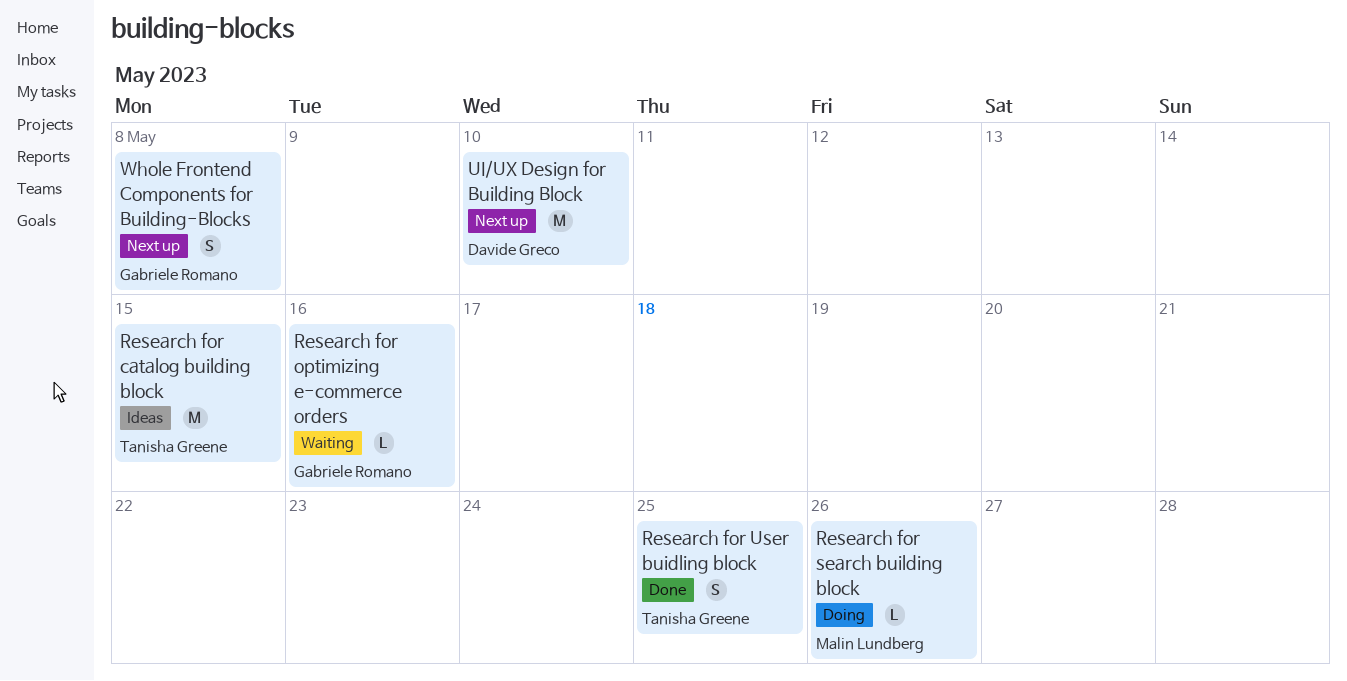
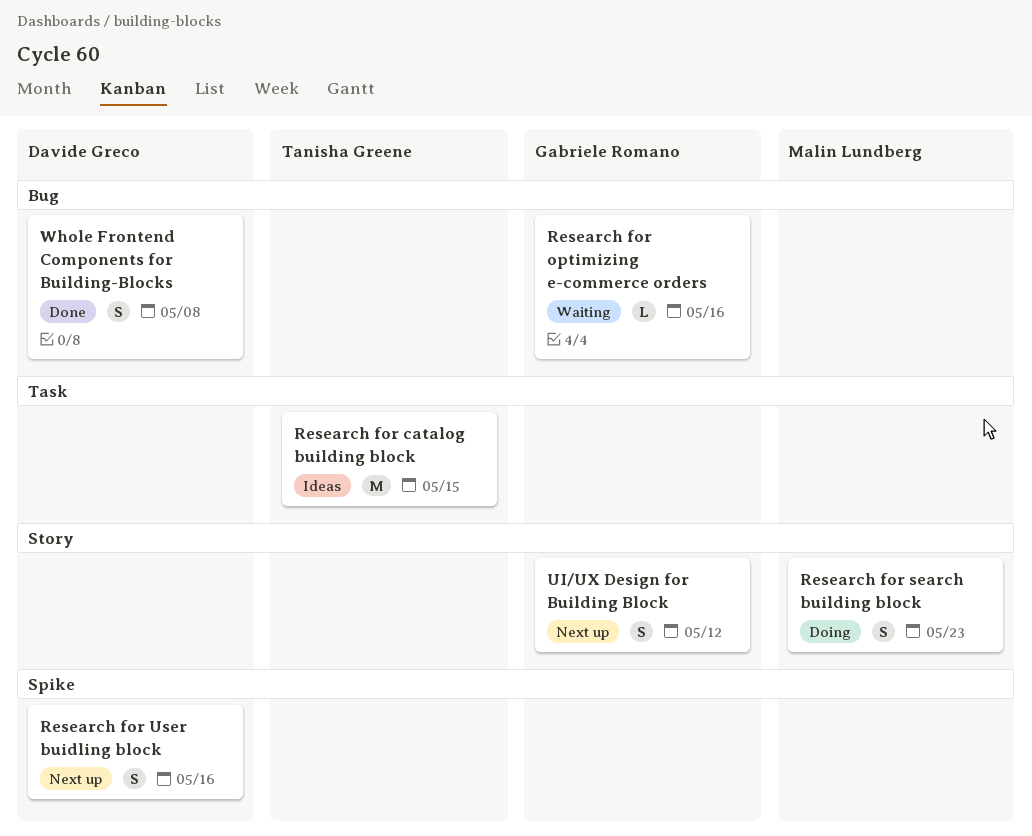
Research for search building block, estimate: L -> S
Research for search building block, due: May 26 -> May 23
Research for User buidling block, status: Done -> Next up
Research for User buidling block, owner: Tanisha Greene -> Davide Greco
Research for User buidling block, due: May 25 -> May 16
UI/UX Design for Building Block, owner: Davide Greco -> Gabriele Romano
UI/UX Design for Building Block, estimate: M -> S
UI/UX Design for Building Block, due: May 10 -> May 12
Whole Frontend Components for Building-Blocks, status: Next up -> Done
Whole Frontend Components for Building-Blocks, owner: Gabriele Romano -> Davide Greco

